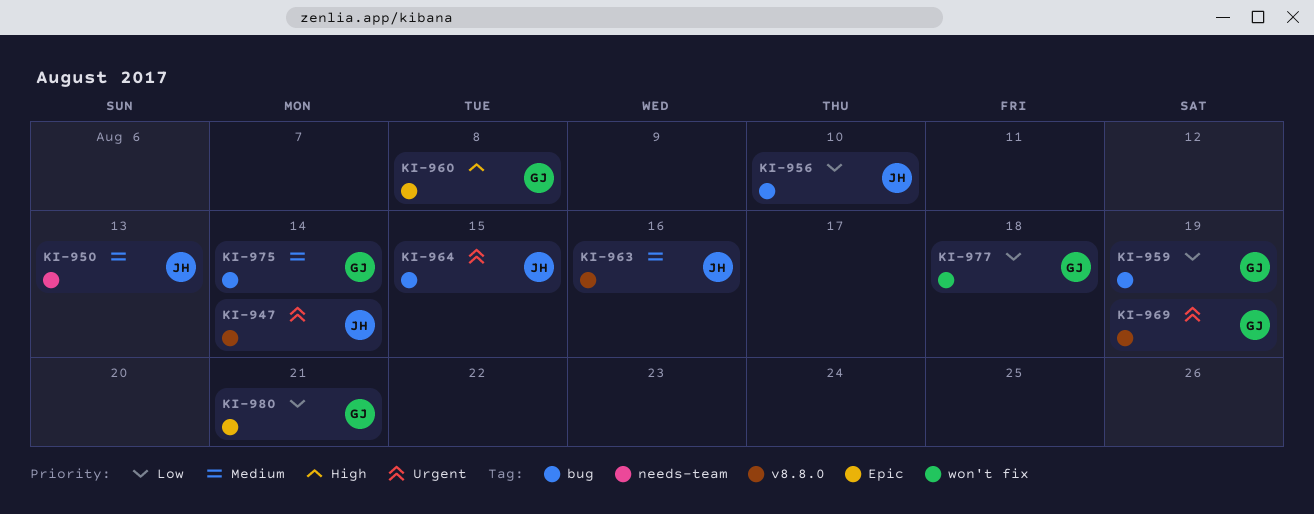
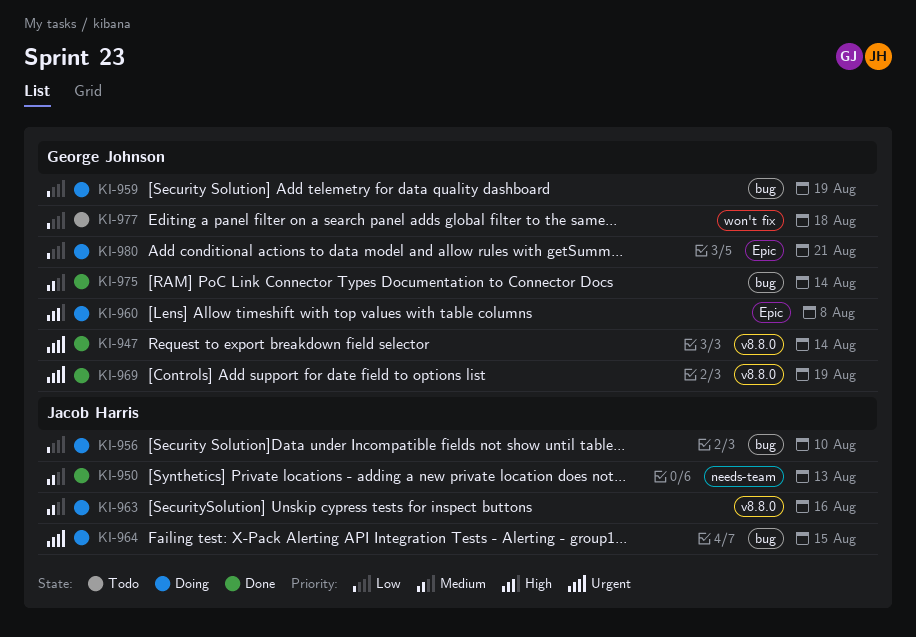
KI-947, owner: Jacob Harris -> George Johnson

